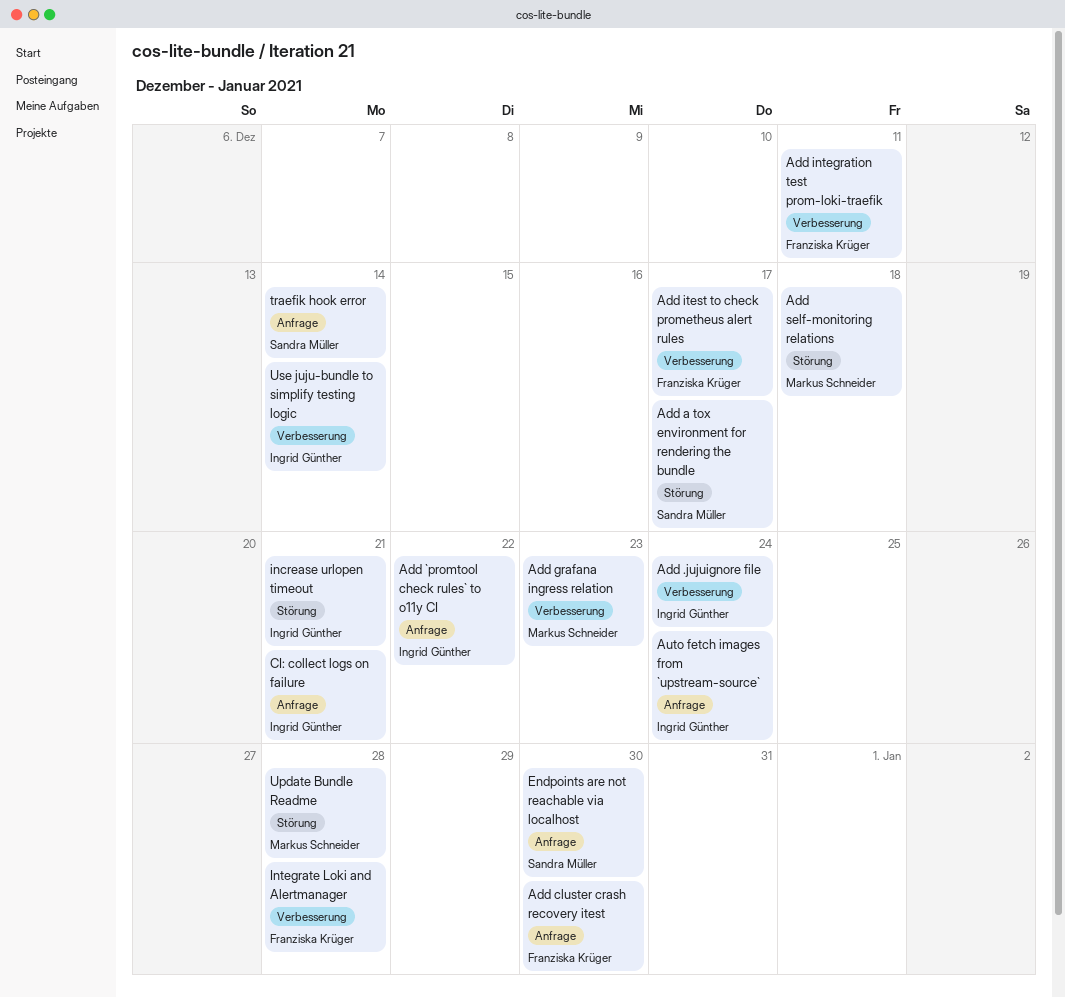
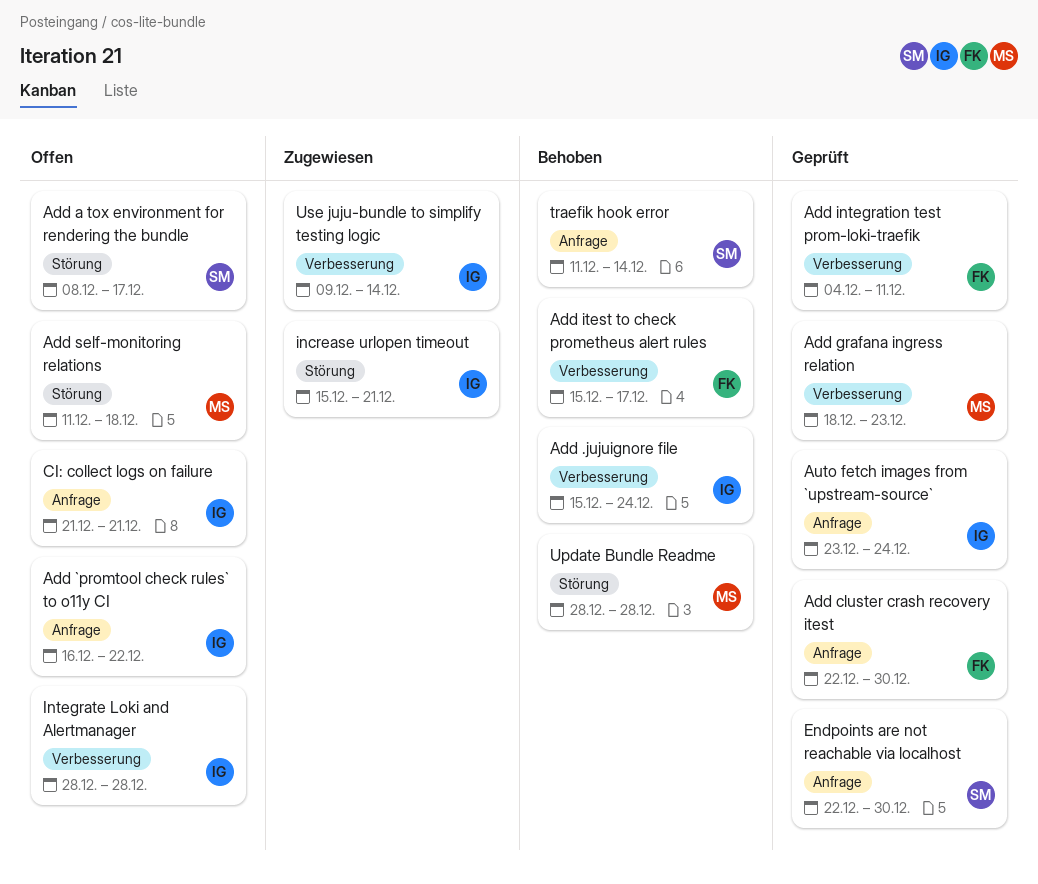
Integrate Loki and Alertmanager, owner: Franziska Krüger -> Ingrid Günther

